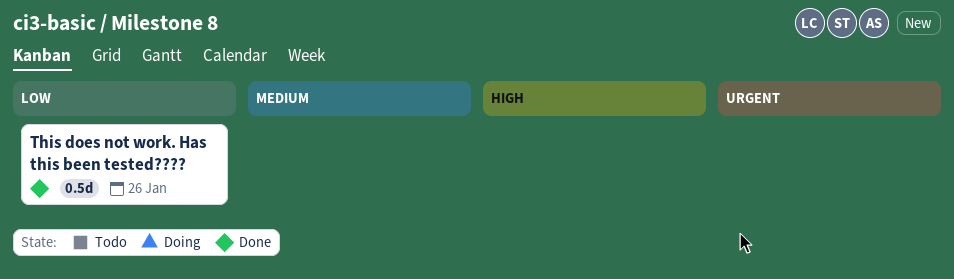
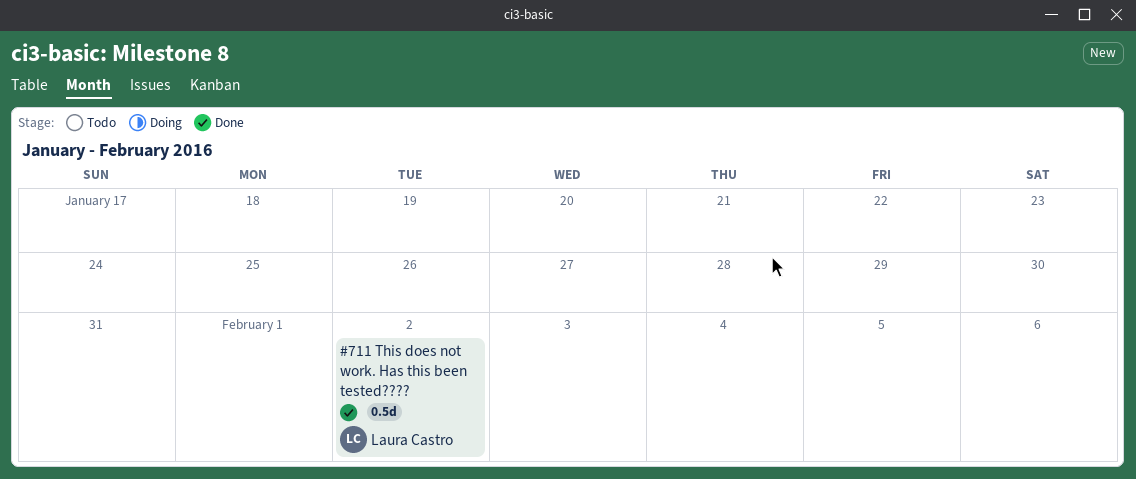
This does not work. Has this been tested????, due: Jan 26 -> Feb 2

